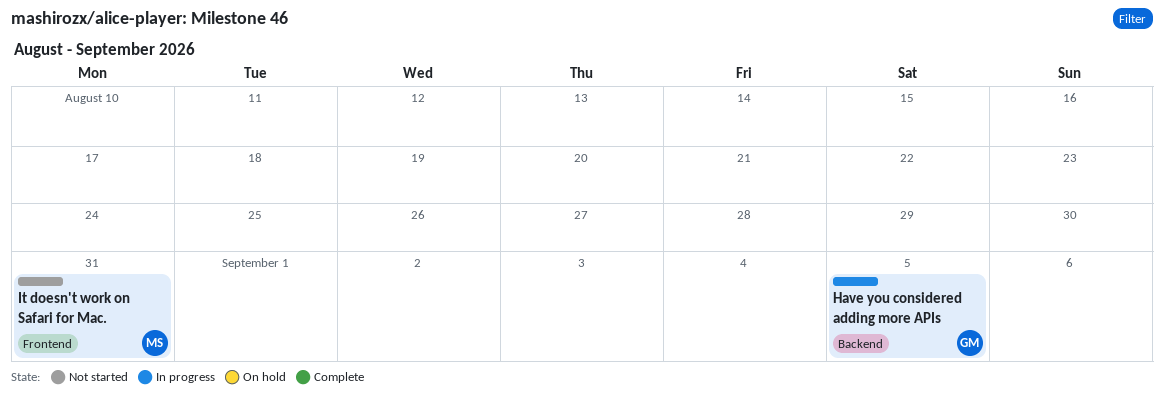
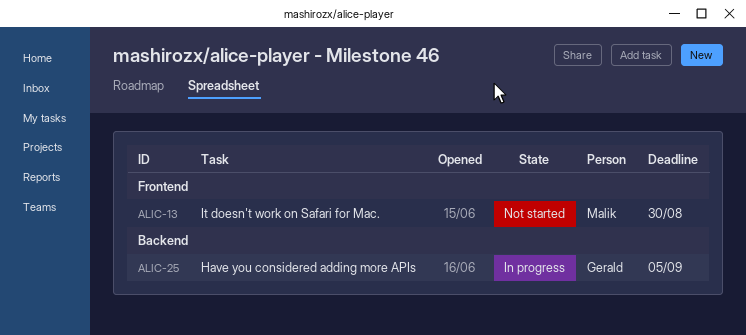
It doesn't work on Safari for Mac., due: Aug 31 -> Aug 30

